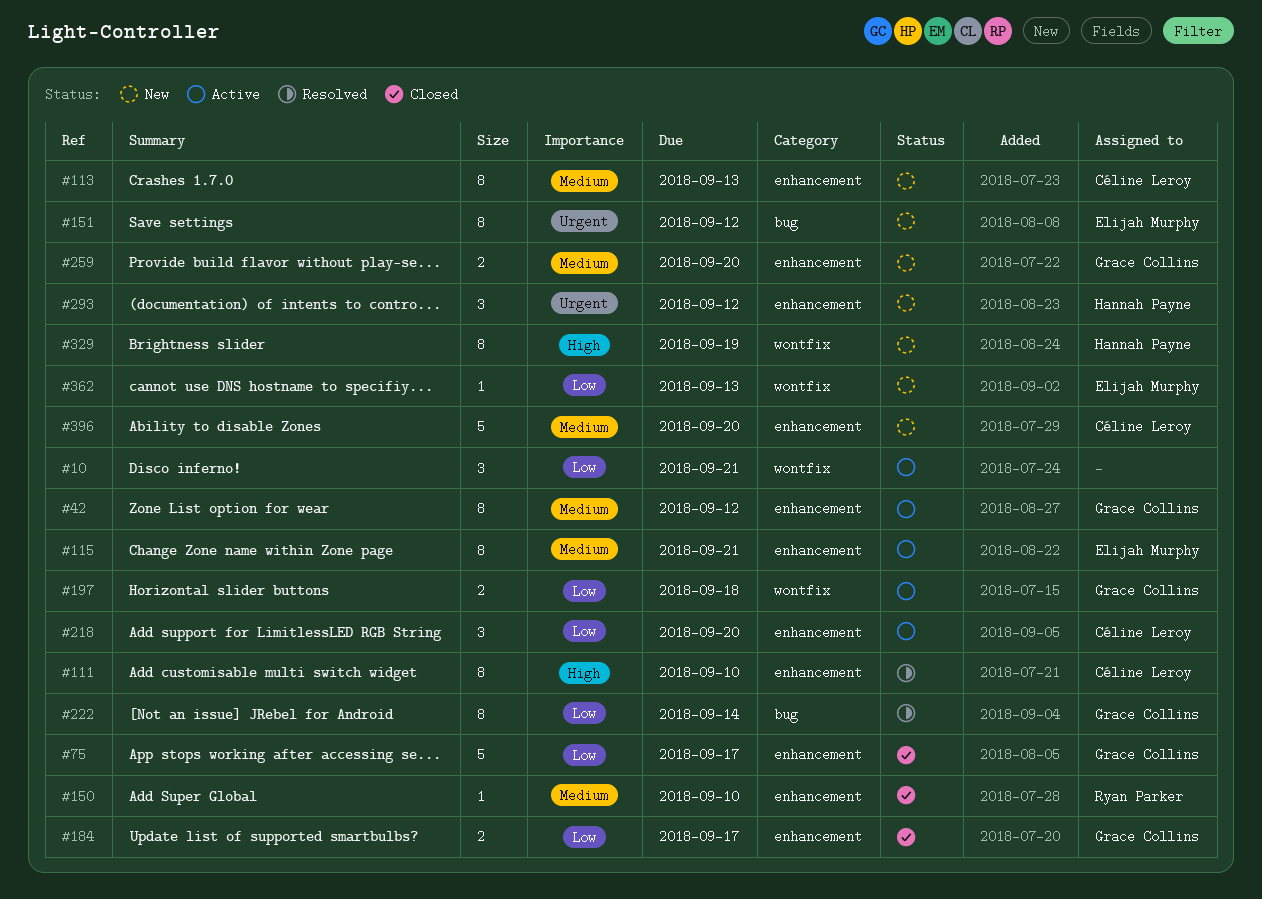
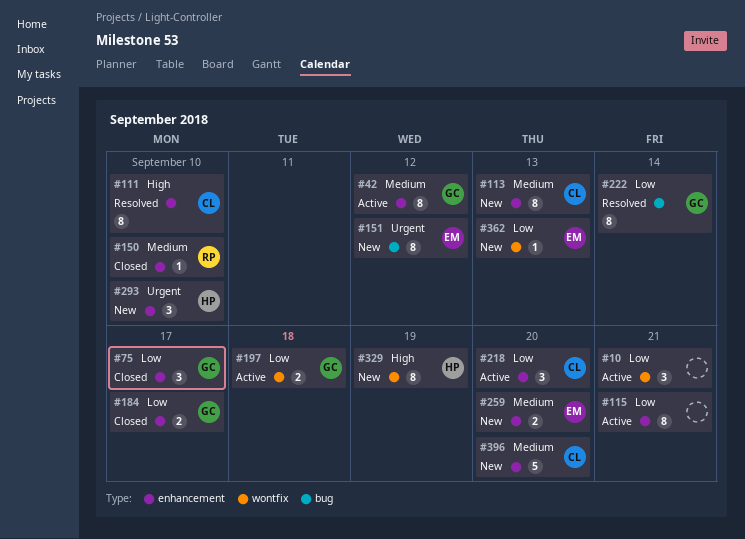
#75, estimate: 5 -> 3
#115, owner: Elijah Murphy -> none
#115, priority: Medium -> Low
#259, owner: Grace Collins -> Elijah Murphy
#293, due: Sep 12 -> Sep 10

